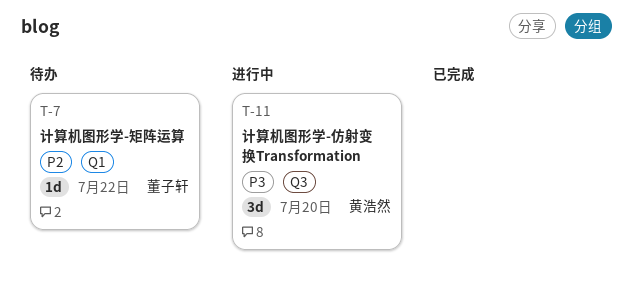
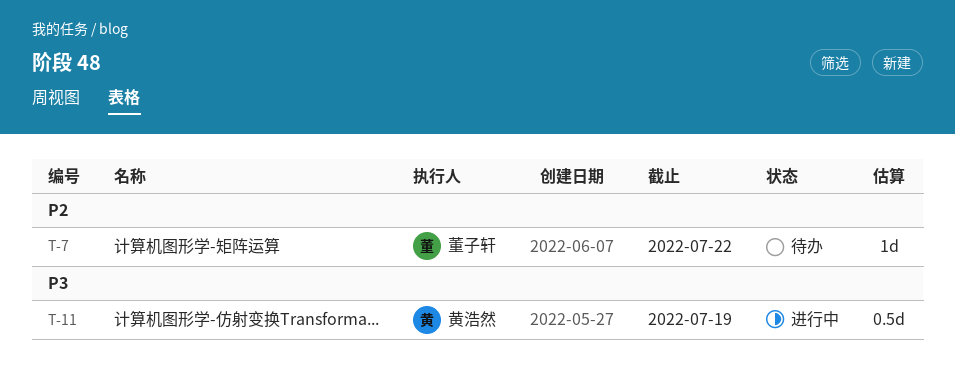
T-11, estimate: 3d -> 0.5d
T-11, due: Jul 20 -> Jul 19

